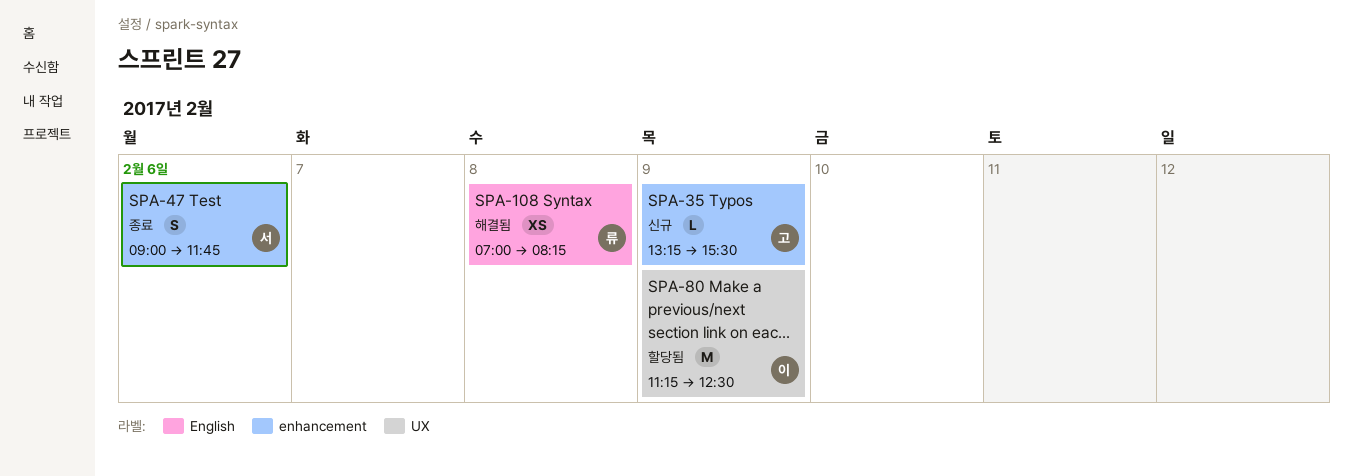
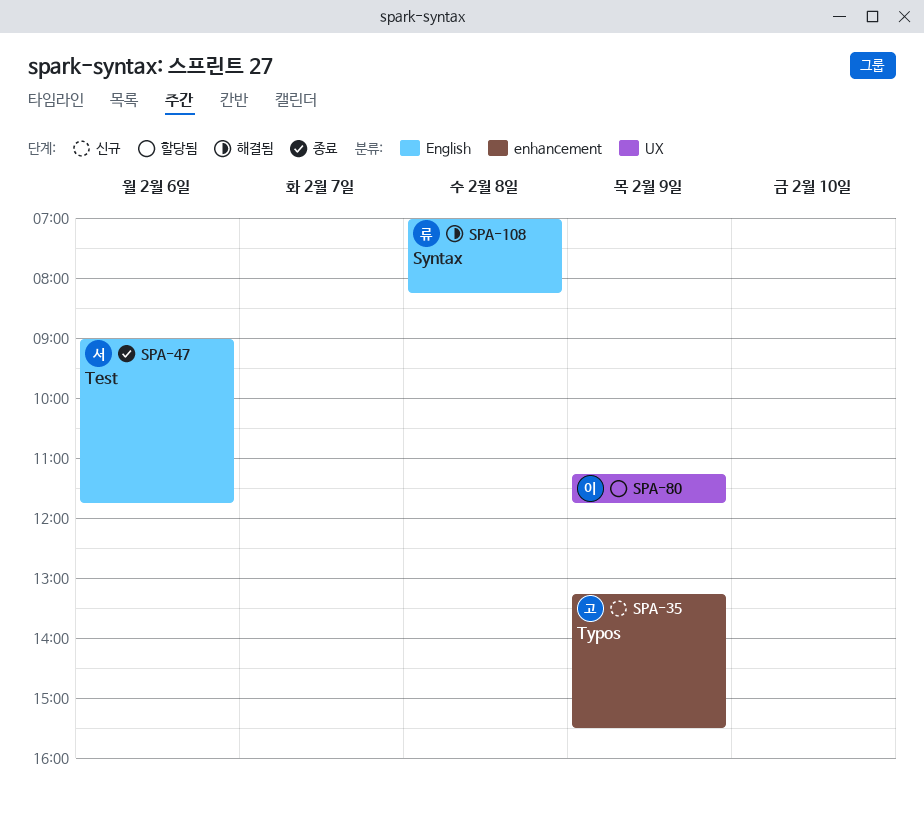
SPA-47, label: enhancement -> English
SPA-80, ends: 12:30 -> 11:45

